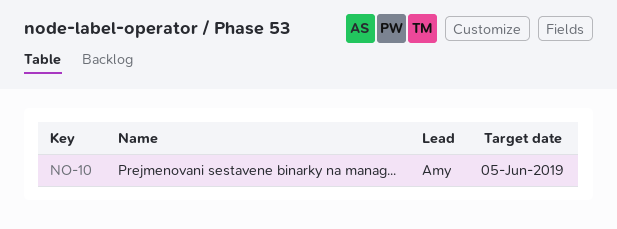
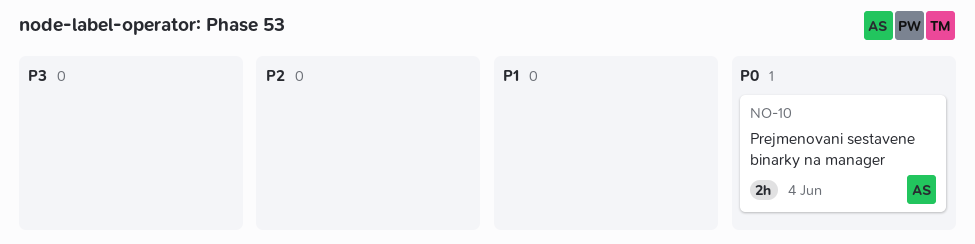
NO-10, due: Jun 5 -> Jun 4

